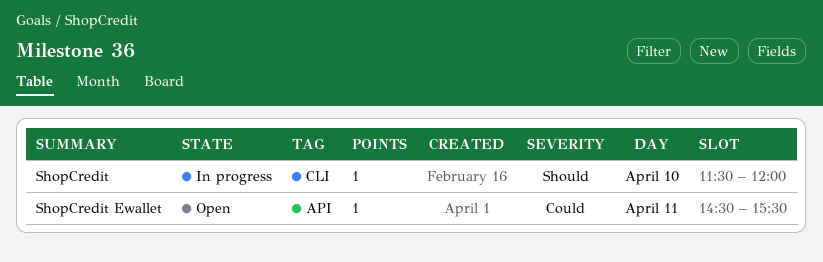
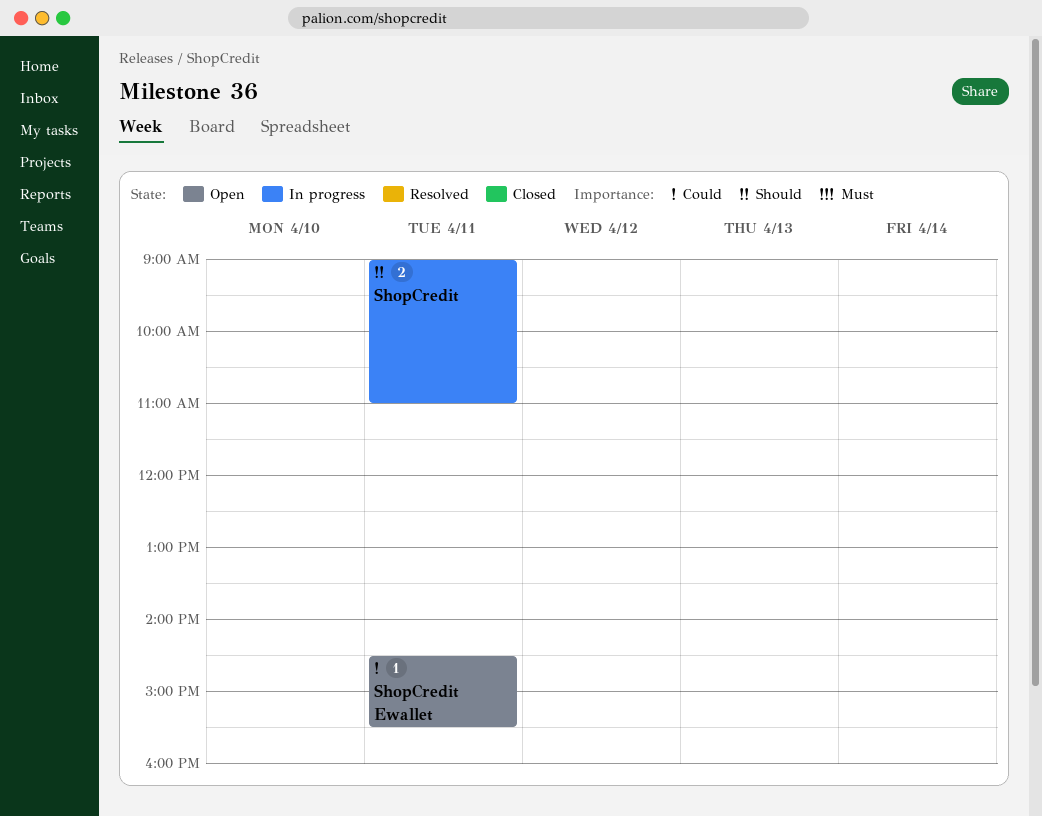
ShopCredit, estimate: 1 -> 2
ShopCredit, day: Apr 10 -> Apr 11
ShopCredit, begins: 11:30 -> 09:00
ShopCredit, ends: 12:00 -> 11:00

